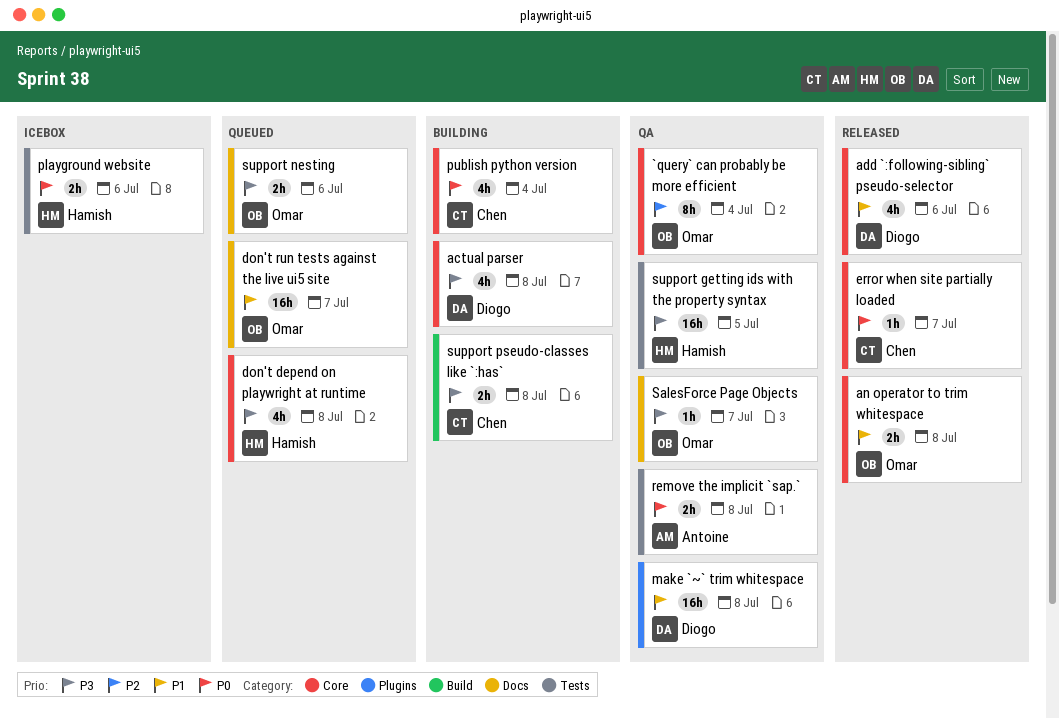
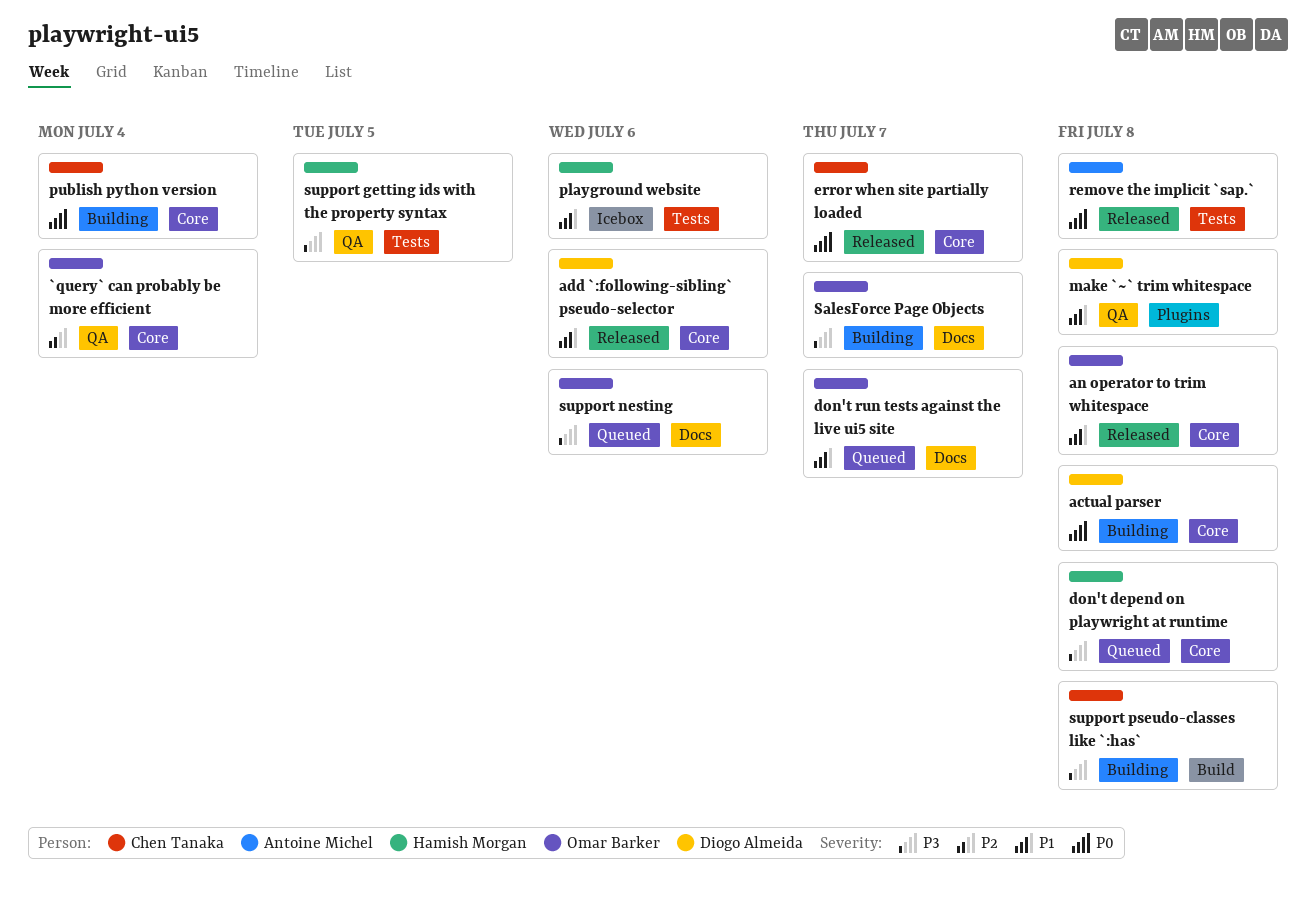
actual parser, priority: P3 -> P0
playground website, priority: P0 -> P1
remove the implicit `sap.`, status: QA -> Released
SalesForce Page Objects, status: QA -> Building

